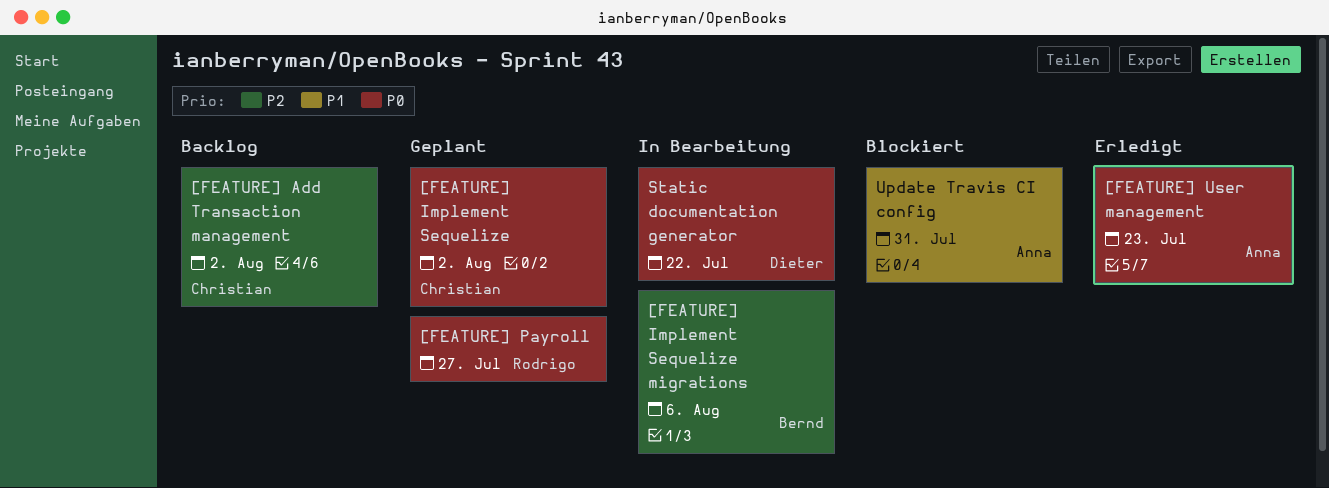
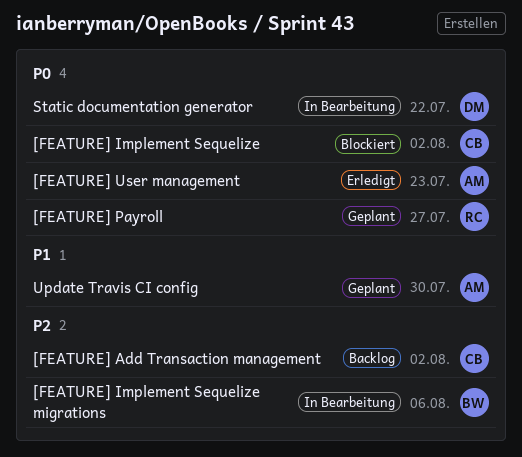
[FEATURE] Implement Sequelize, status: Geplant -> Blockiert
Update Travis CI config, status: Blockiert -> Geplant
Update Travis CI config, due: Jul 31 -> Jul 30

